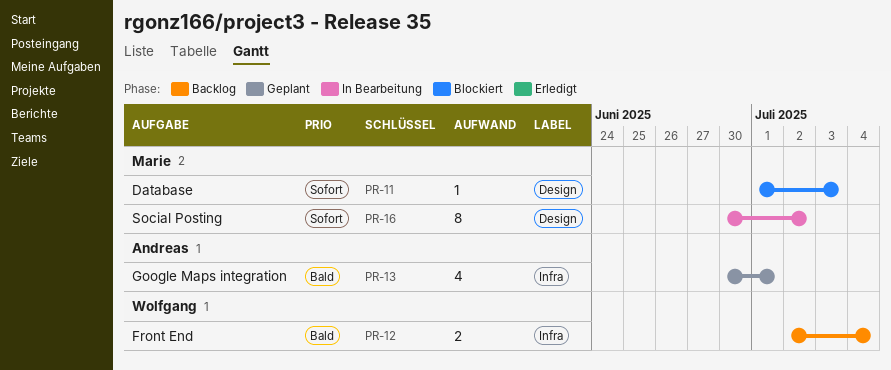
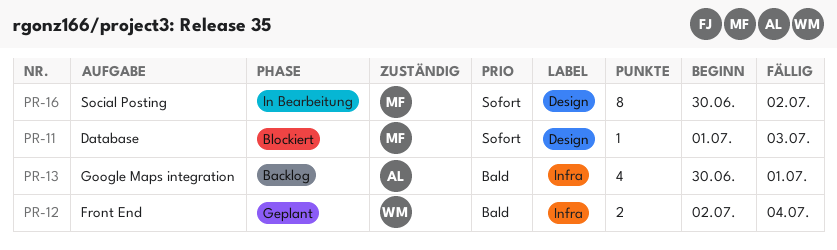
PR-12, status: Backlog -> Geplant
PR-13, status: Geplant -> Backlog

